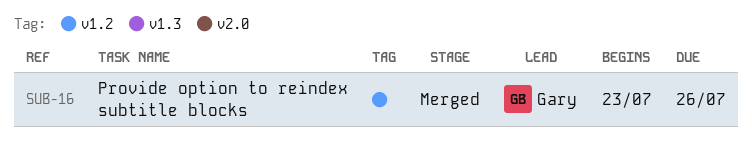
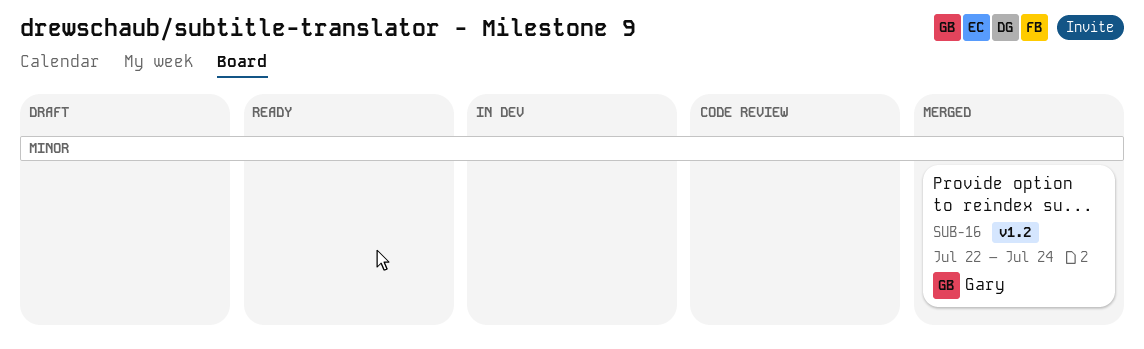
SUB-16, start: Jul 23 -> Jul 22
SUB-16, due: Jul 26 -> Jul 24

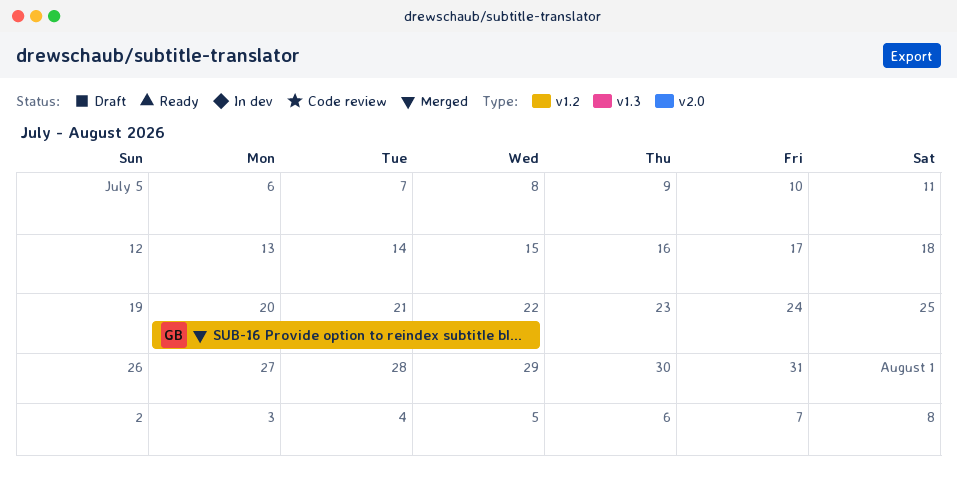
SUB-16, start: Jul 22 -> Jul 20
SUB-16, due: Jul 24 -> Jul 22

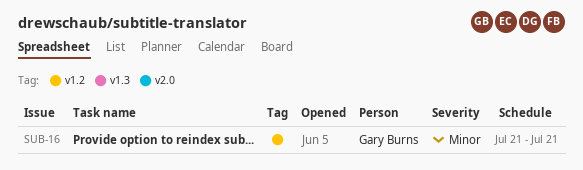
SUB-16, start: Jul 20 -> Jul 21
SUB-16, due: Jul 22 -> Jul 21

